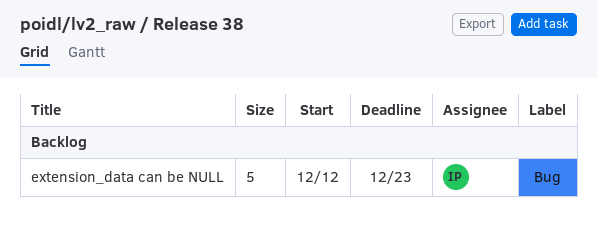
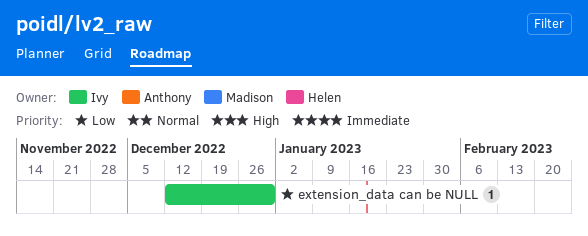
extension_data can be NULL, estimate: 5 -> 1
extension_data can be NULL, due: Dec 23 -> Dec 30

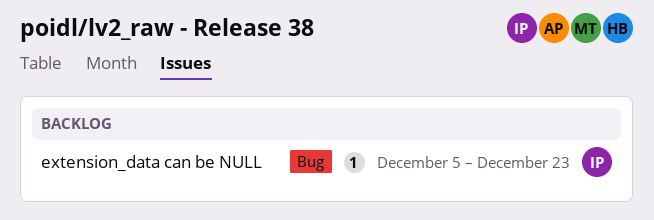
extension_data can be NULL, start: Dec 12 -> Dec 5
extension_data can be NULL, due: Dec 30 -> Dec 23

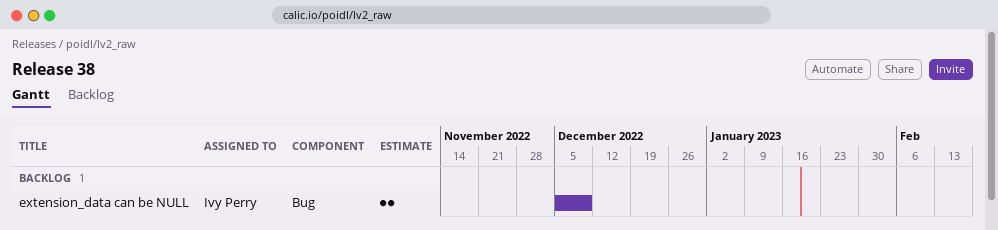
extension_data can be NULL, estimate: 1 -> 2
extension_data can be NULL, due: Dec 23 -> Dec 9

